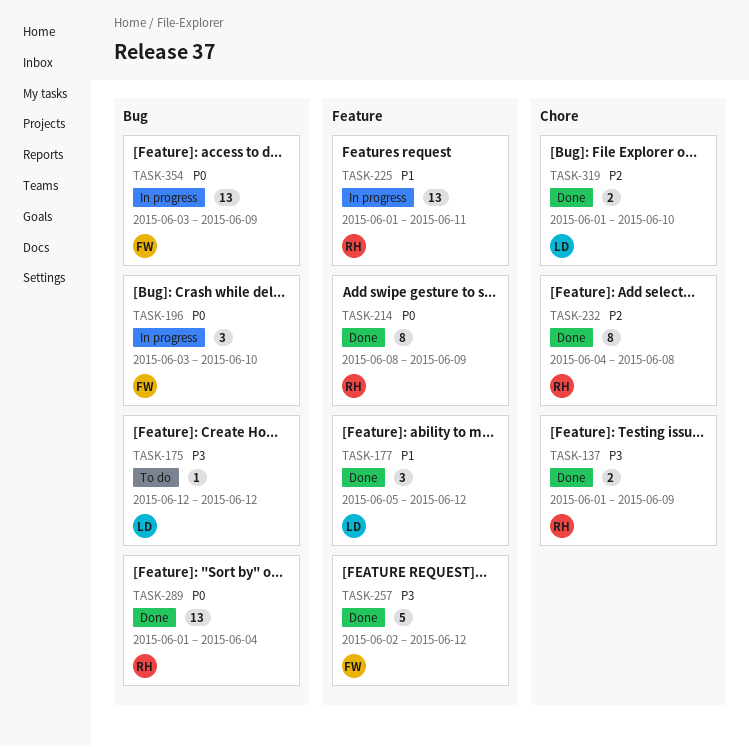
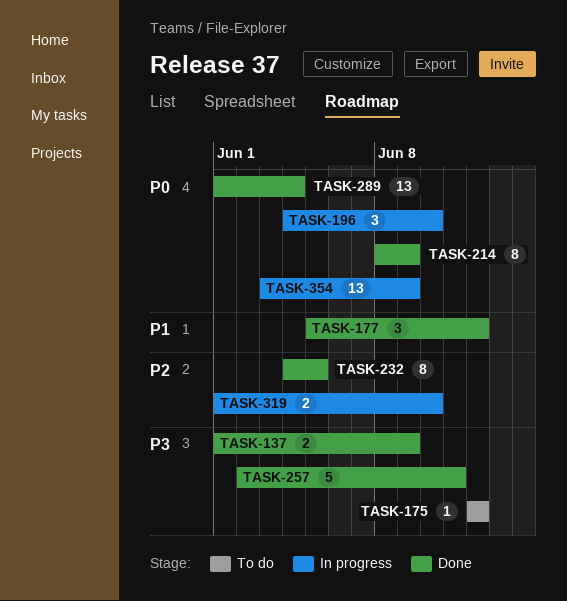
TASK-196, start: Jun 3 -> Jun 4
TASK-225: present -> none
TASK-232, due: Jun 8 -> Jun 5
TASK-257, due: Jun 12 -> Jun 11
TASK-319, status: Done -> In progress

